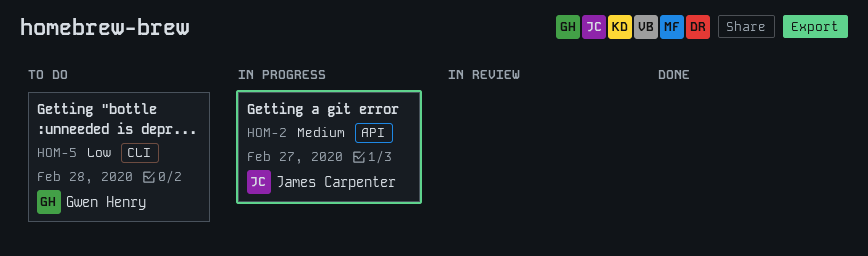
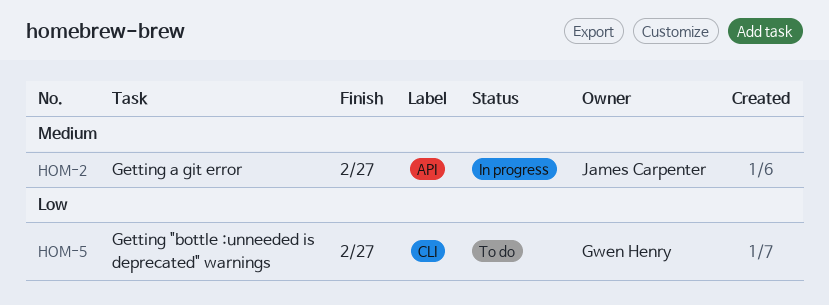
HOM-5, due: Feb 28 -> Feb 27

